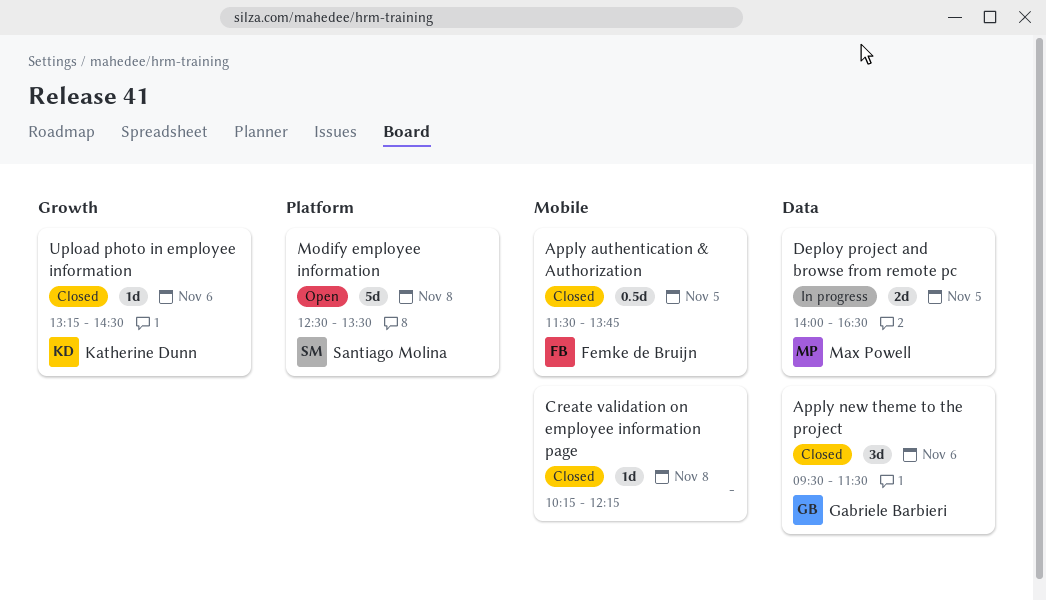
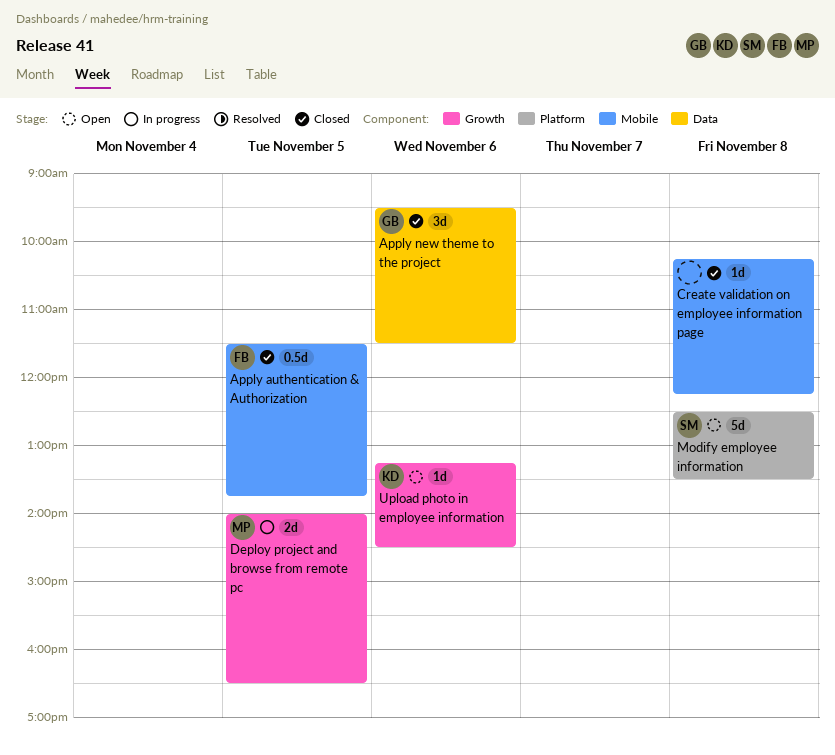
Deploy project and browse from remote pc, label: Data -> Growth
Upload photo in employee information, status: Closed -> Open

